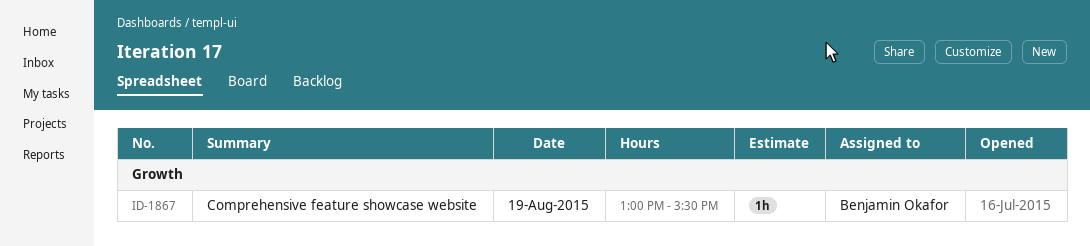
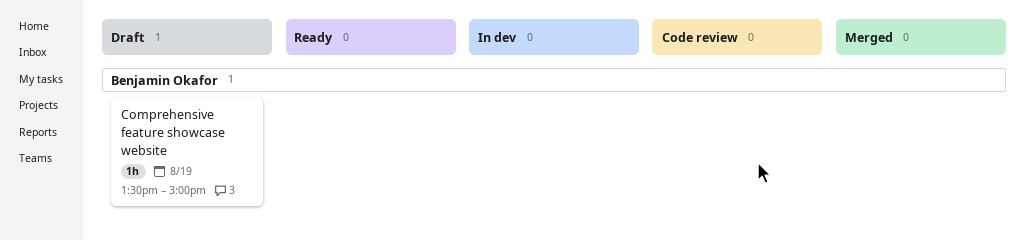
Comprehensive feature showcase website, begins: 13:00 -> 13:30
Comprehensive feature showcase website, ends: 15:30 -> 15:00

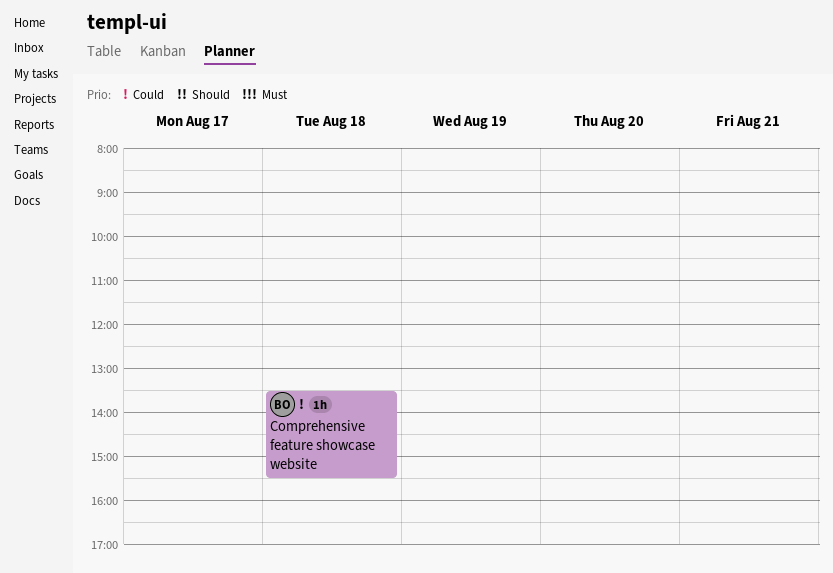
Comprehensive feature showcase website, day: Aug 19 -> Aug 18
Comprehensive feature showcase website, ends: 15:00 -> 15:30

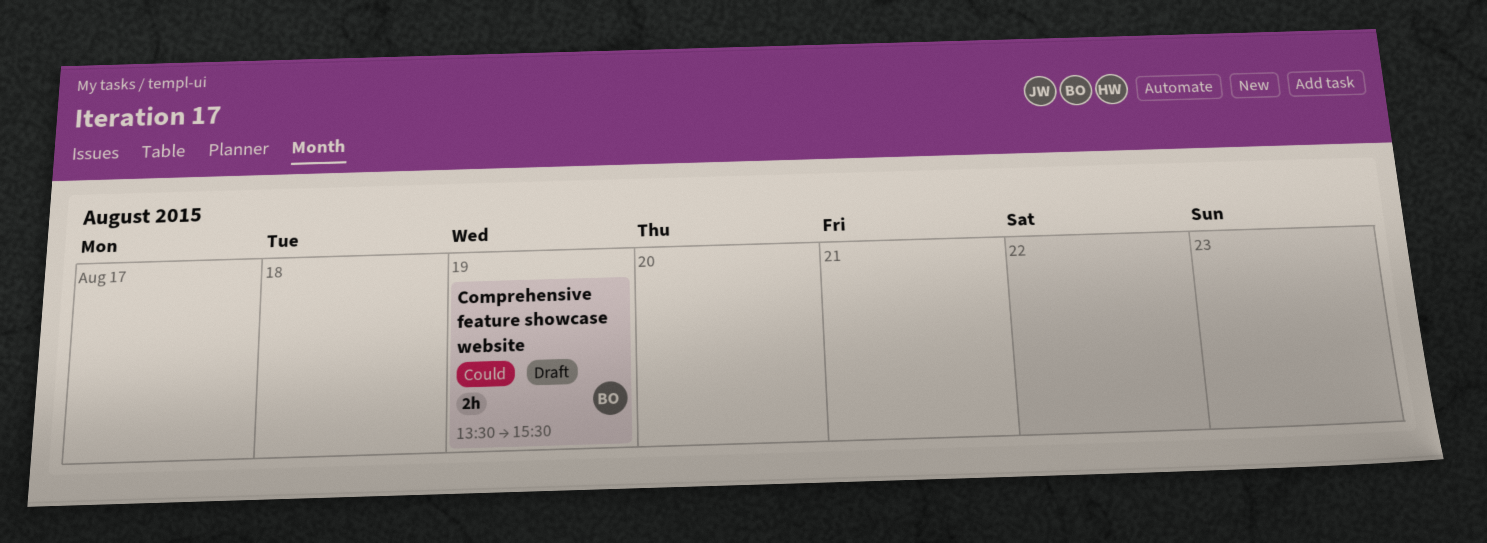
Comprehensive feature showcase website, estimate: 1h -> 2h
Comprehensive feature showcase website, day: Aug 18 -> Aug 19

